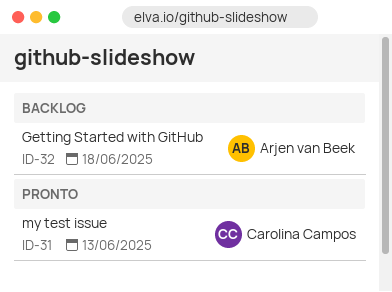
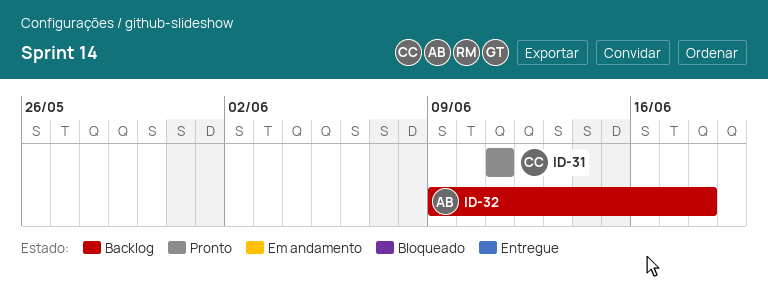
ID-31, due: Jun 13 -> Jun 11

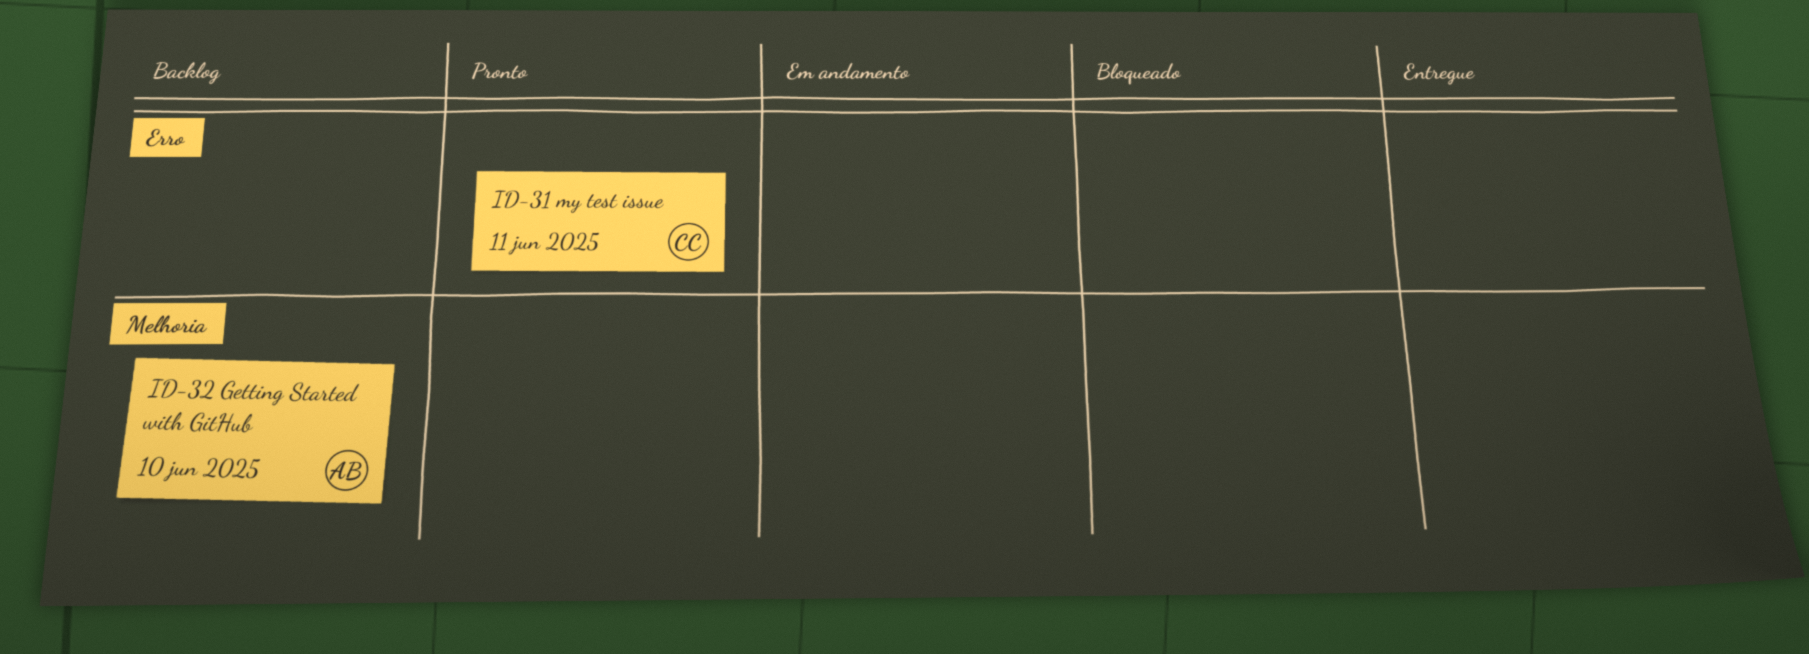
ID-32, due: Jun 18 -> Jun 10

